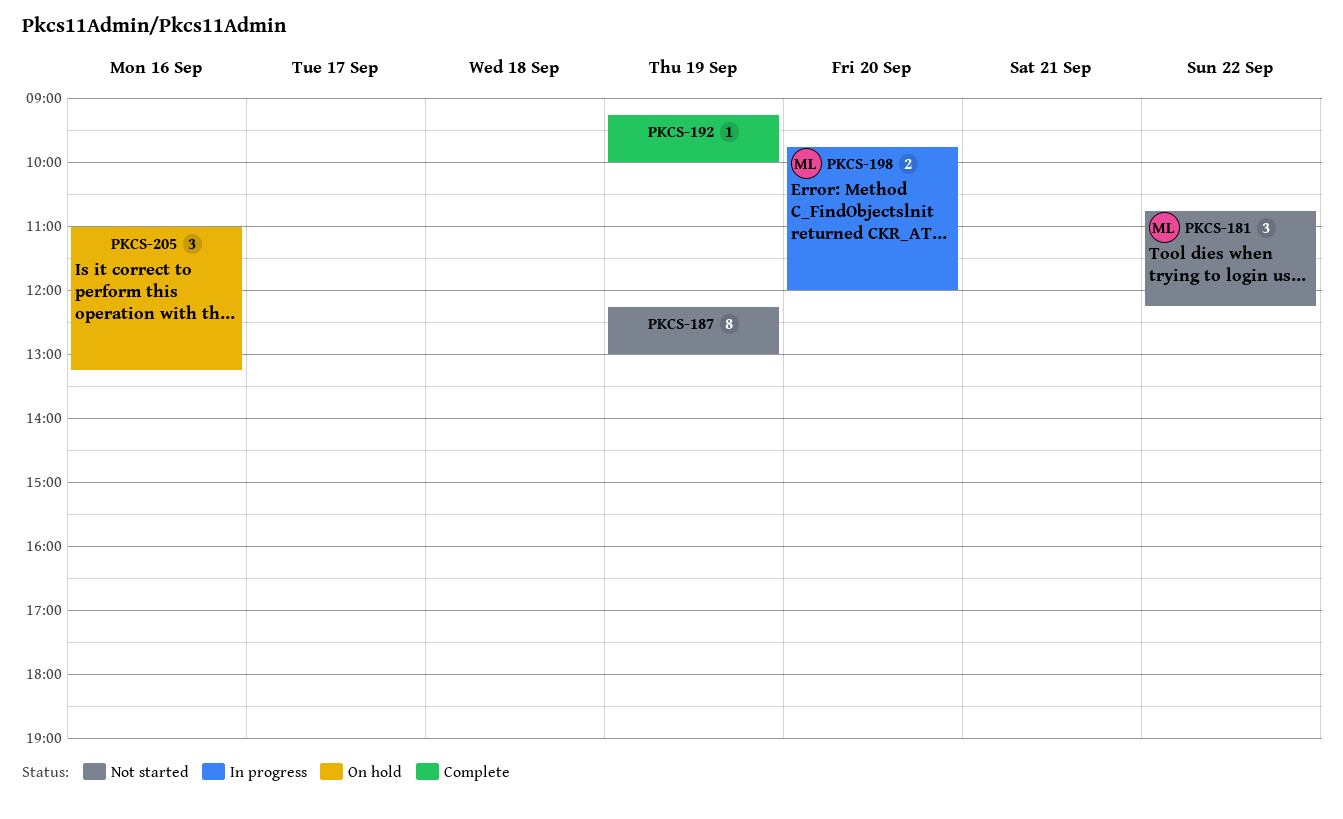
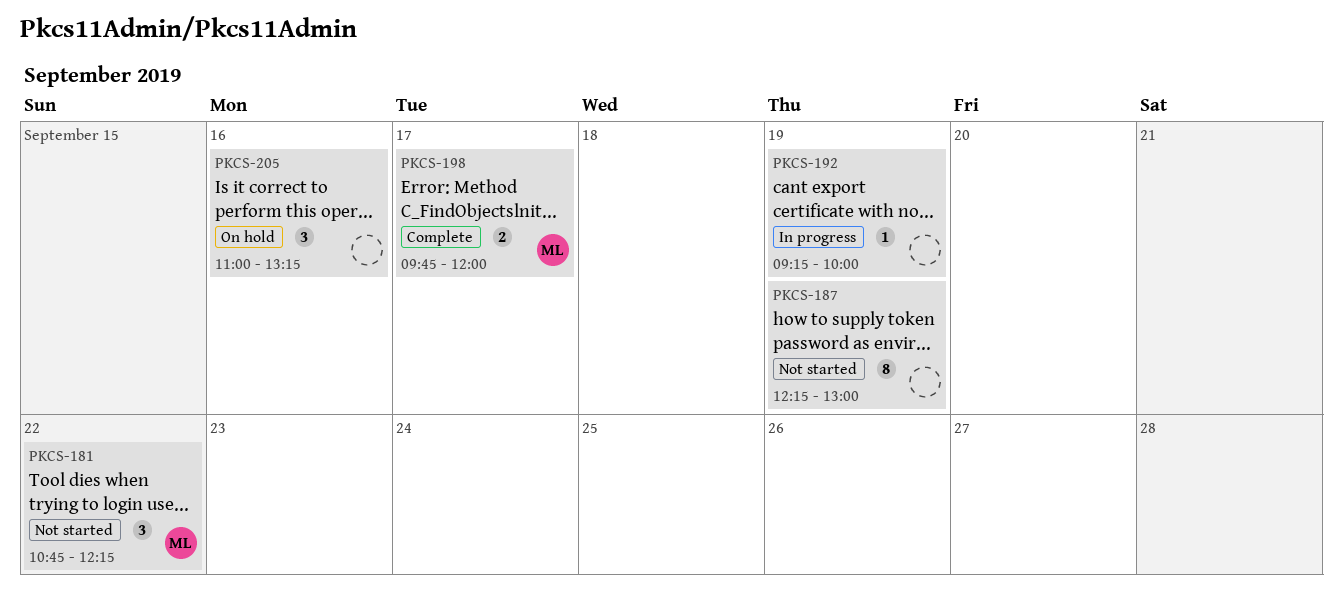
PKCS-192, status: Complete -> In progress
PKCS-198, status: In progress -> Complete
PKCS-198, day: Sep 20 -> Sep 17

